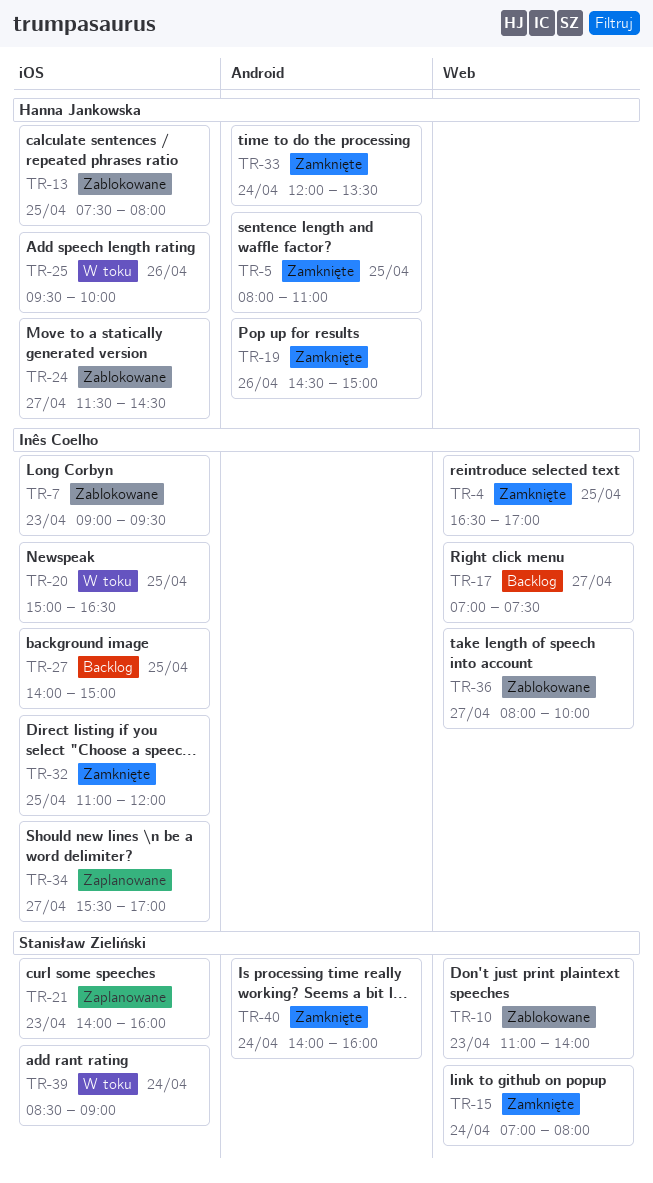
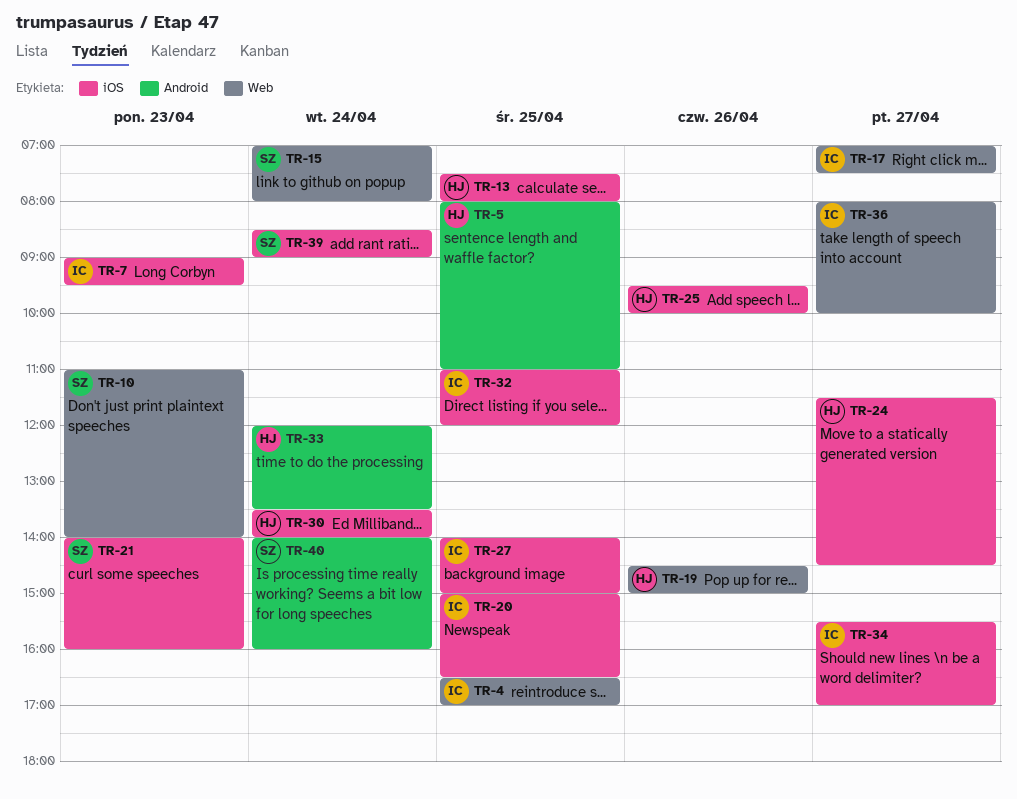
TR-19, label: Android -> Web
TR-30: none -> present

